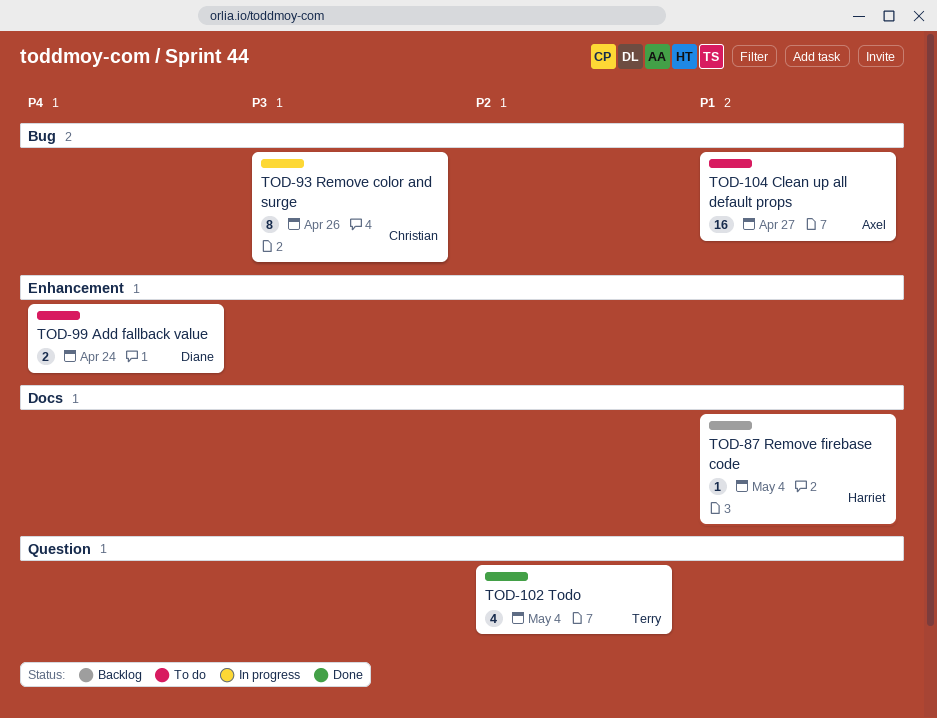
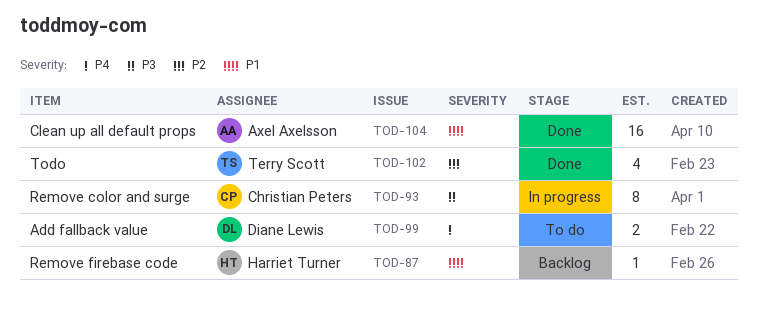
TOD-104, status: To do -> Done

